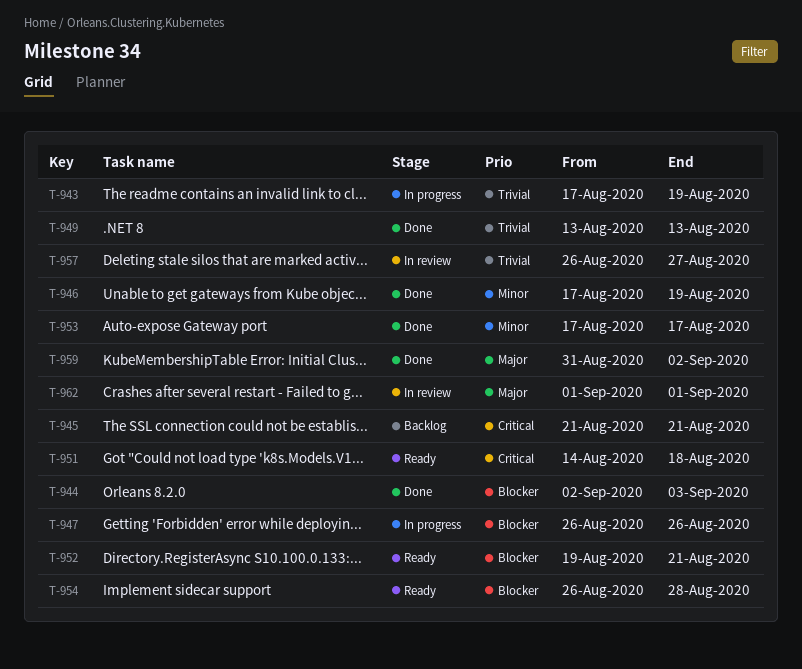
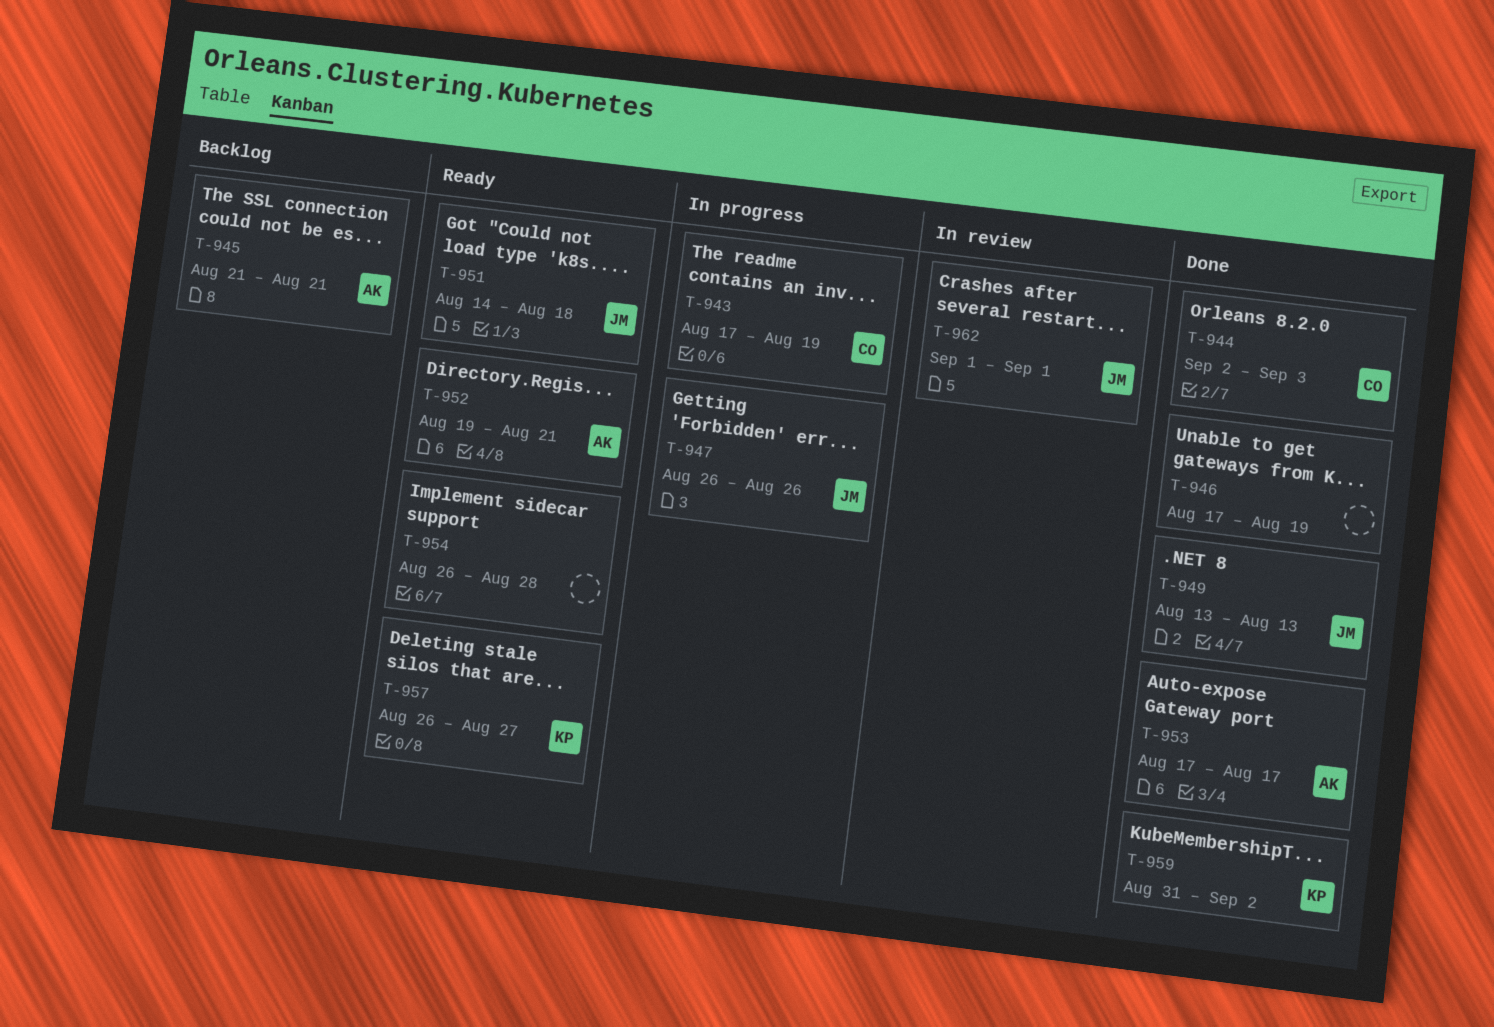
T-957, status: In review -> Ready

